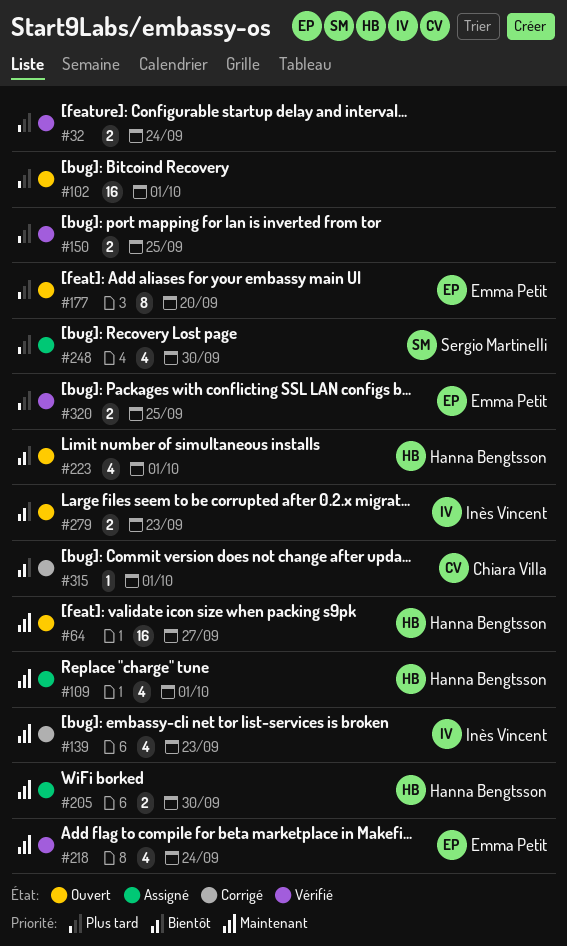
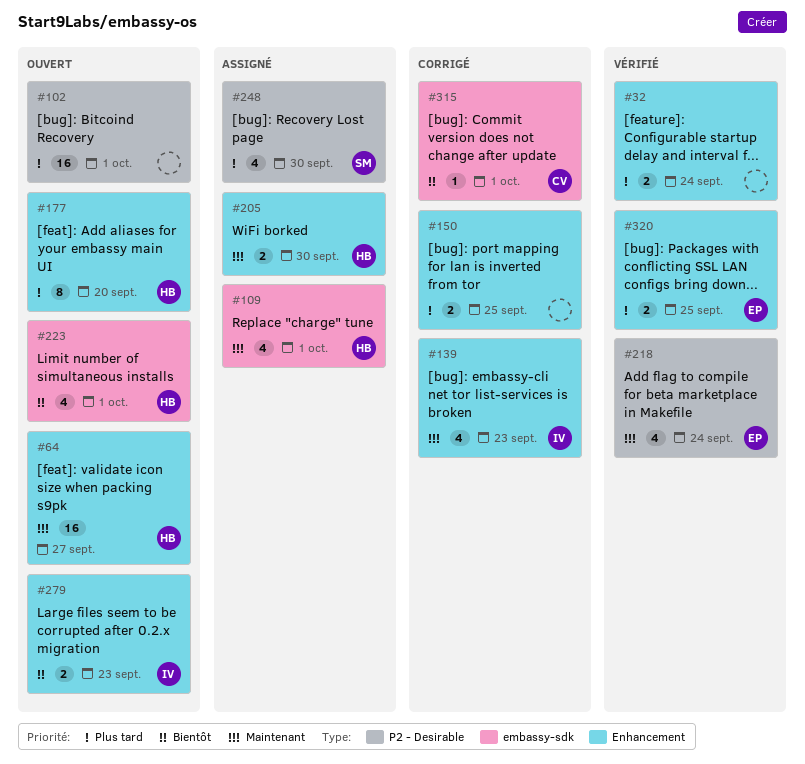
#150, status: Vérifié -> Corrigé
#177, owner: Emma Petit -> Hanna Bengtsson

